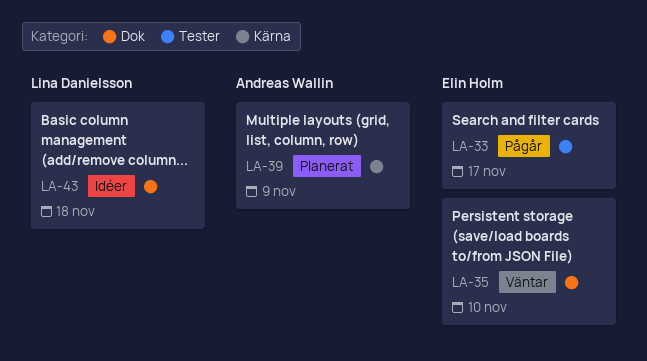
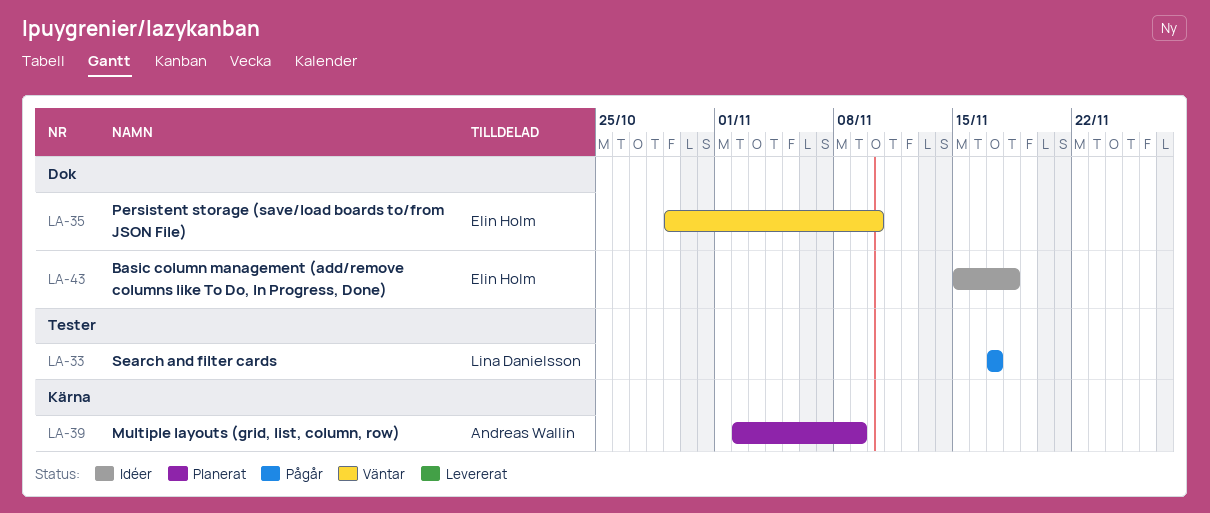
LA-33, owner: Elin Holm -> Lina Danielsson
LA-43, owner: Lina Danielsson -> Elin Holm

